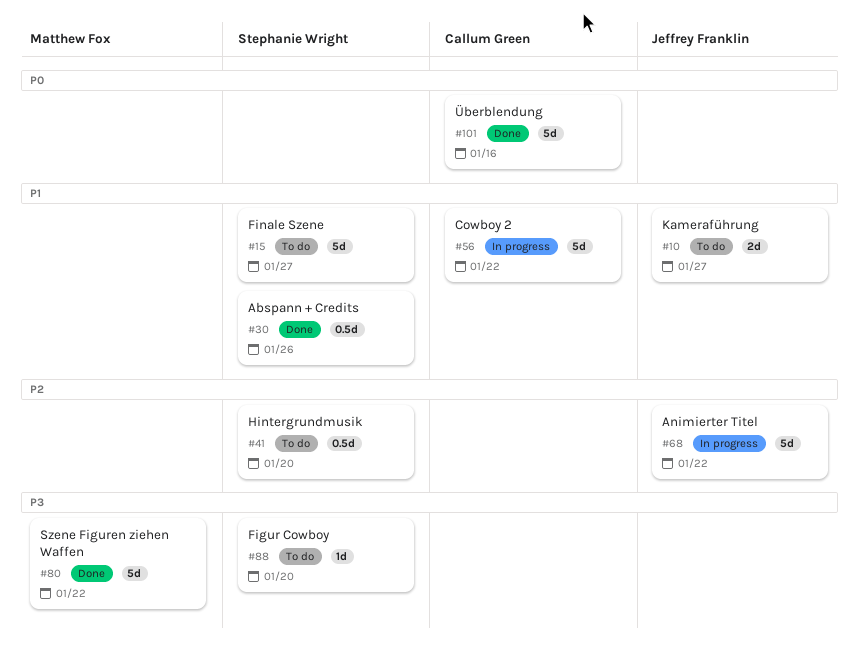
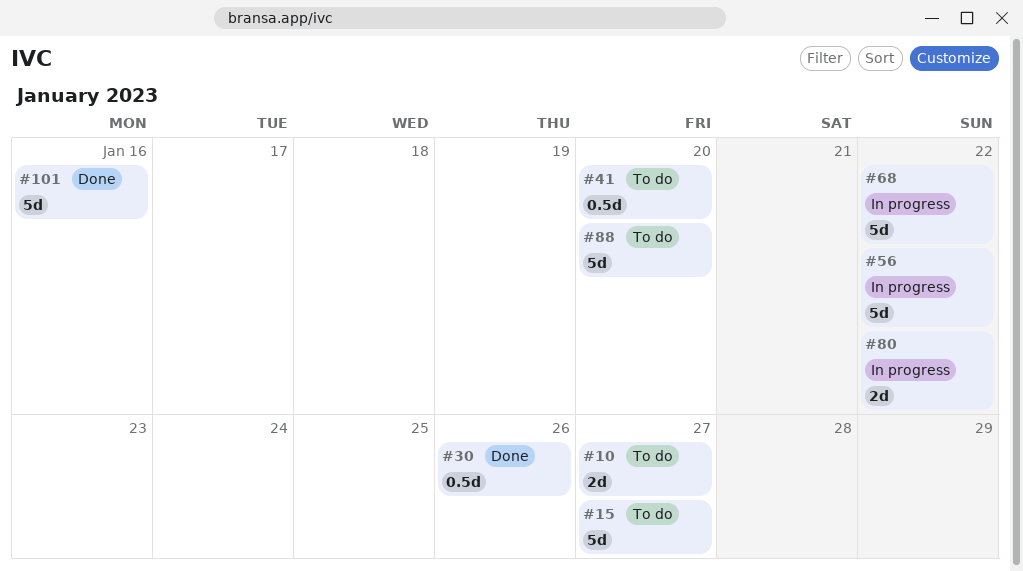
#80, status: Done -> In progress
#80, estimate: 5d -> 2d
#88, estimate: 1d -> 5d

